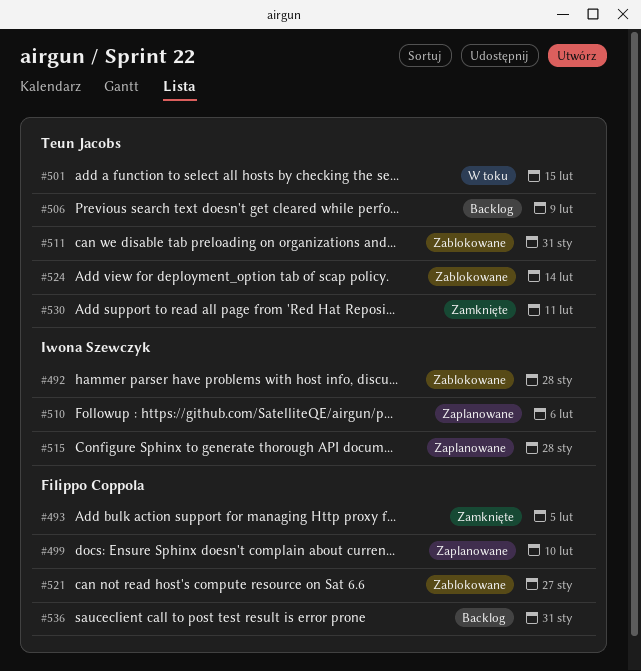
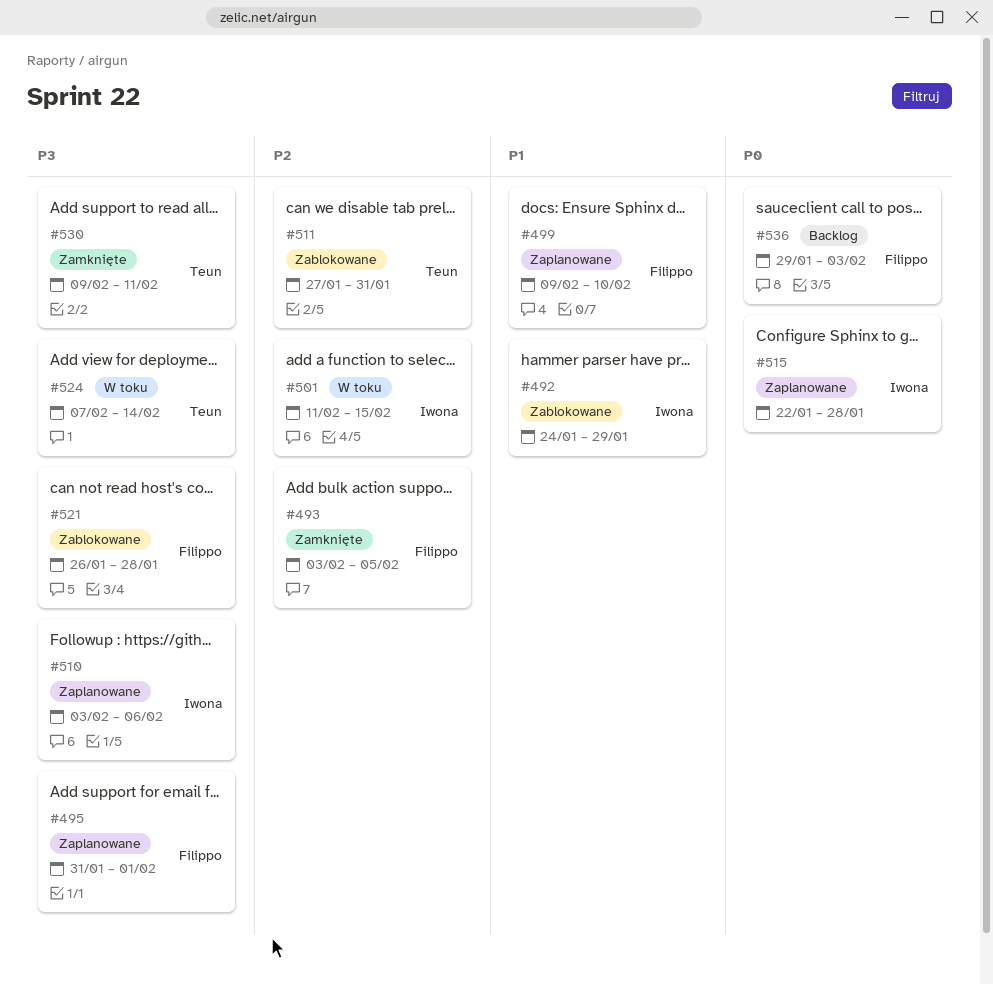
#492, due: Jan 28 -> Jan 29
#495: none -> present
#501, owner: Teun Jacobs -> Iwona Szewczyk
#506: present -> none
#521, due: Jan 27 -> Jan 28
#524, status: Zablokowane -> W toku
#536, due: Jan 31 -> Feb 3

